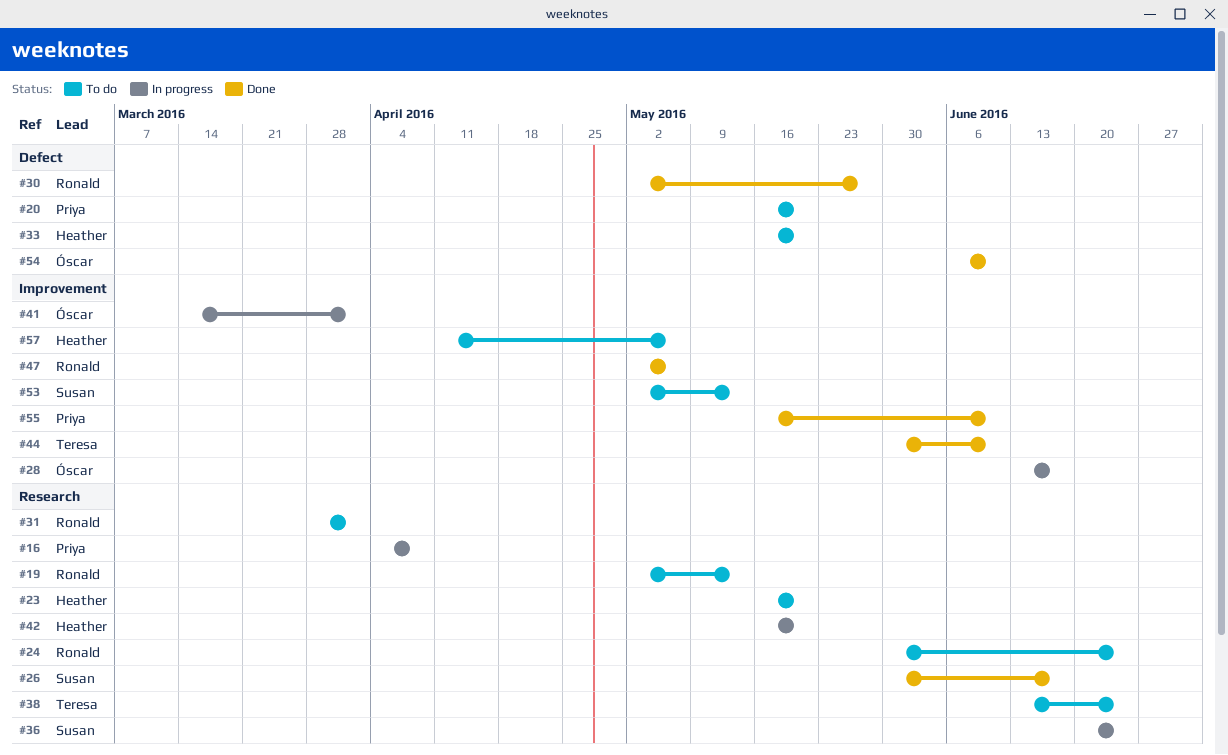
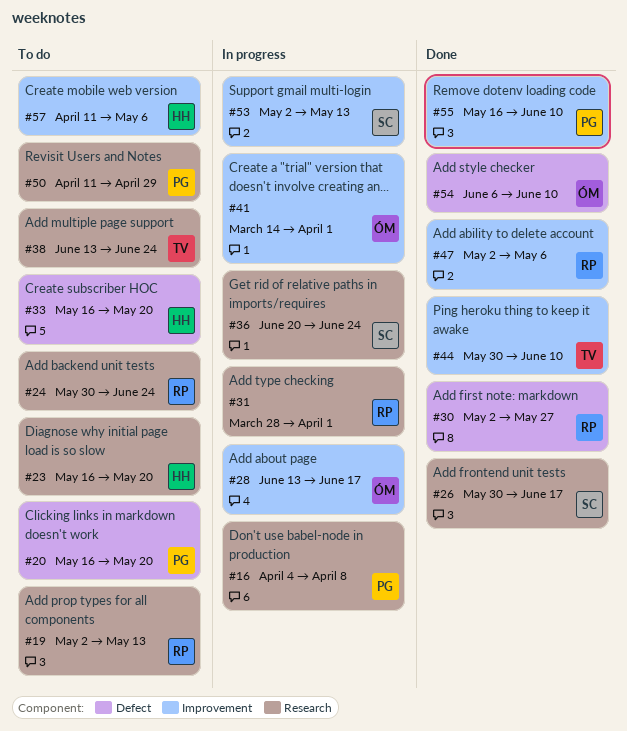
#31, status: To do -> In progress
#42: present -> none
#50: none -> present
#53, status: To do -> In progress

